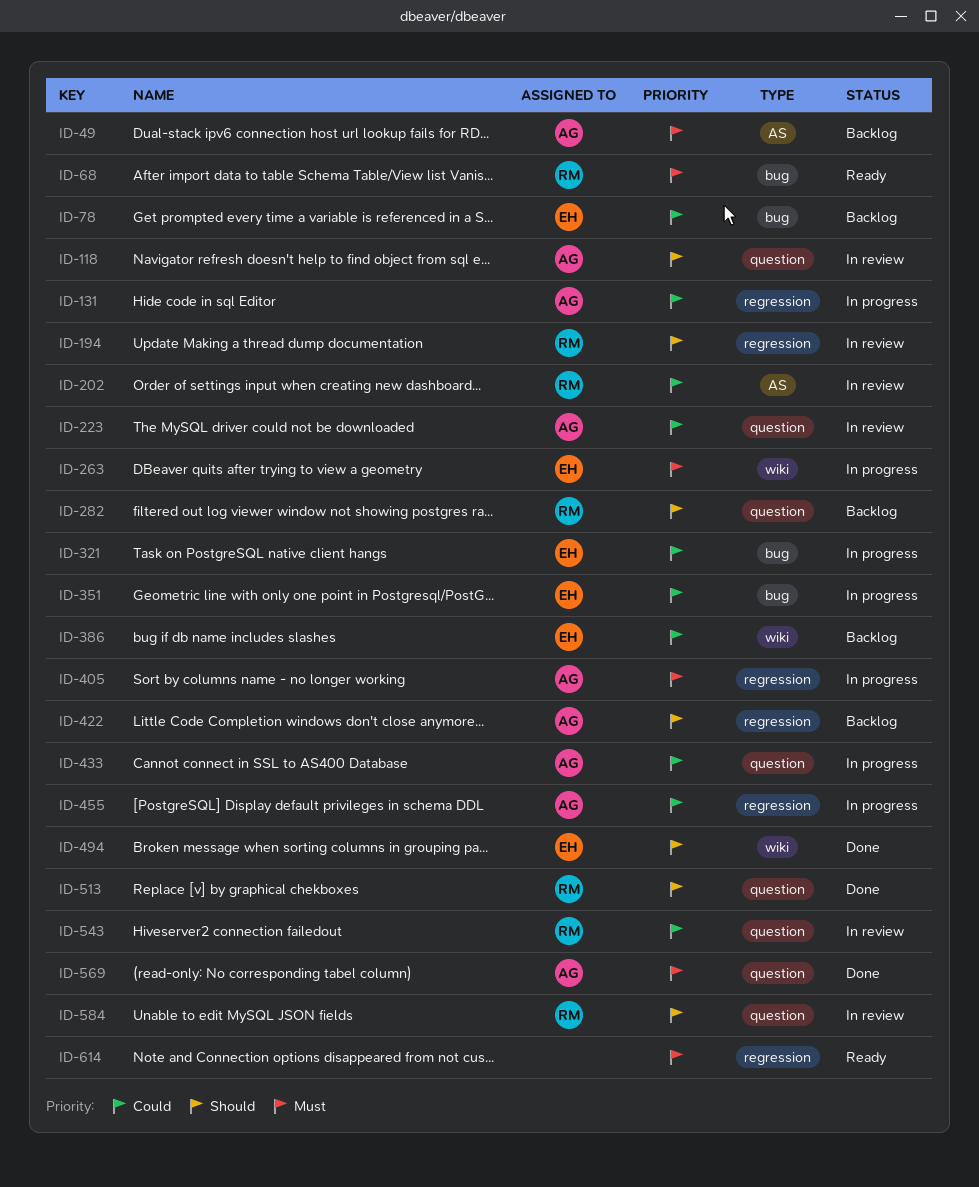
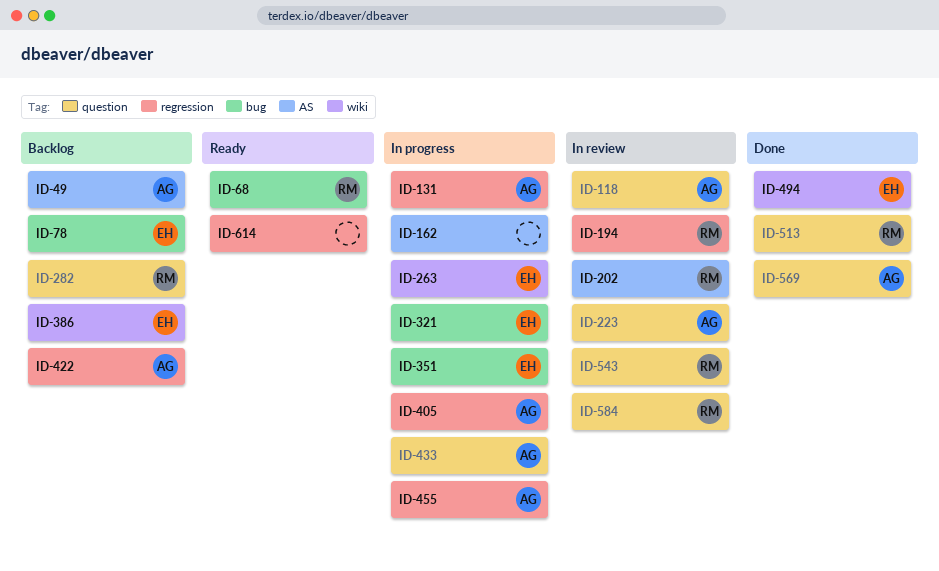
ID-162: none -> present

